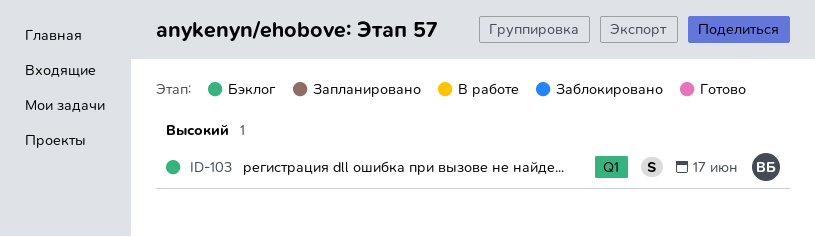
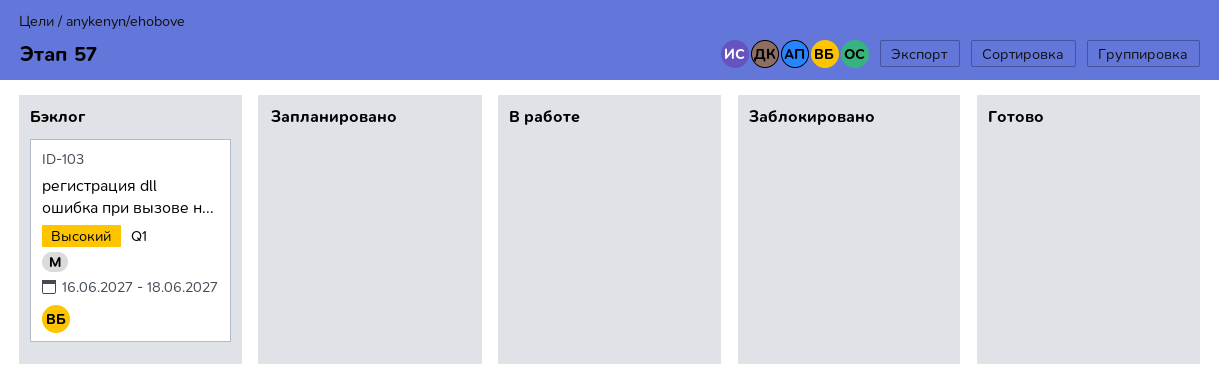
ID-103, estimate: S -> M
ID-103, due: Jun 17 -> Jun 18

